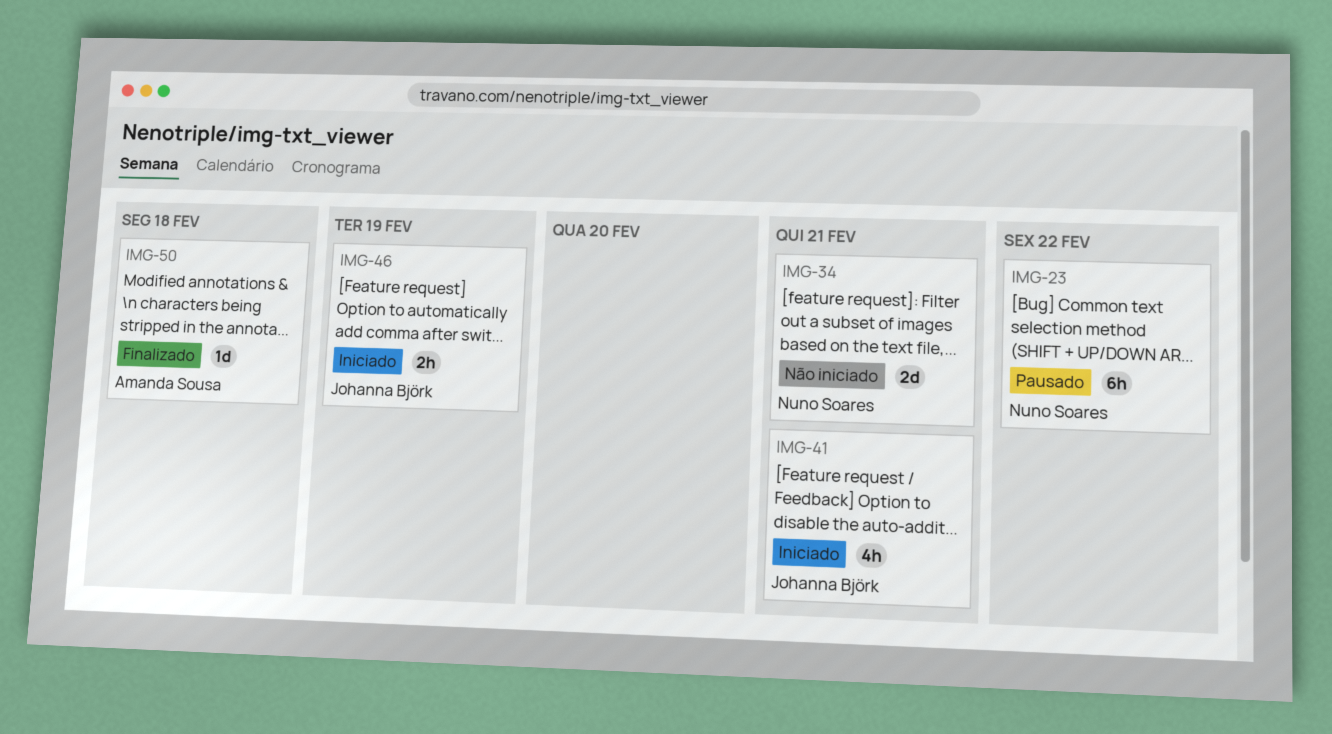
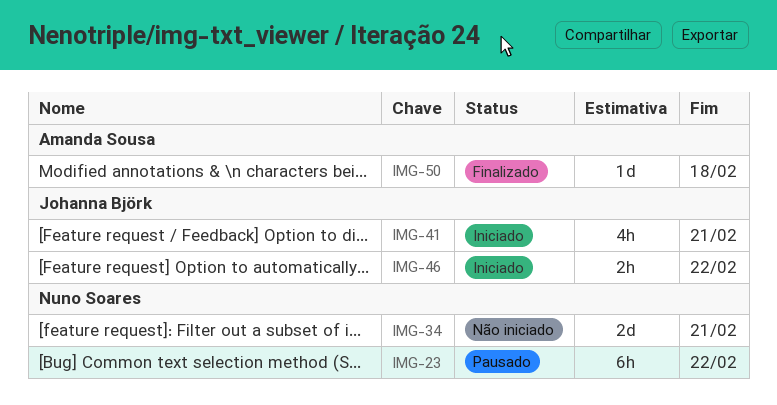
IMG-46, due: Feb 19 -> Feb 22

